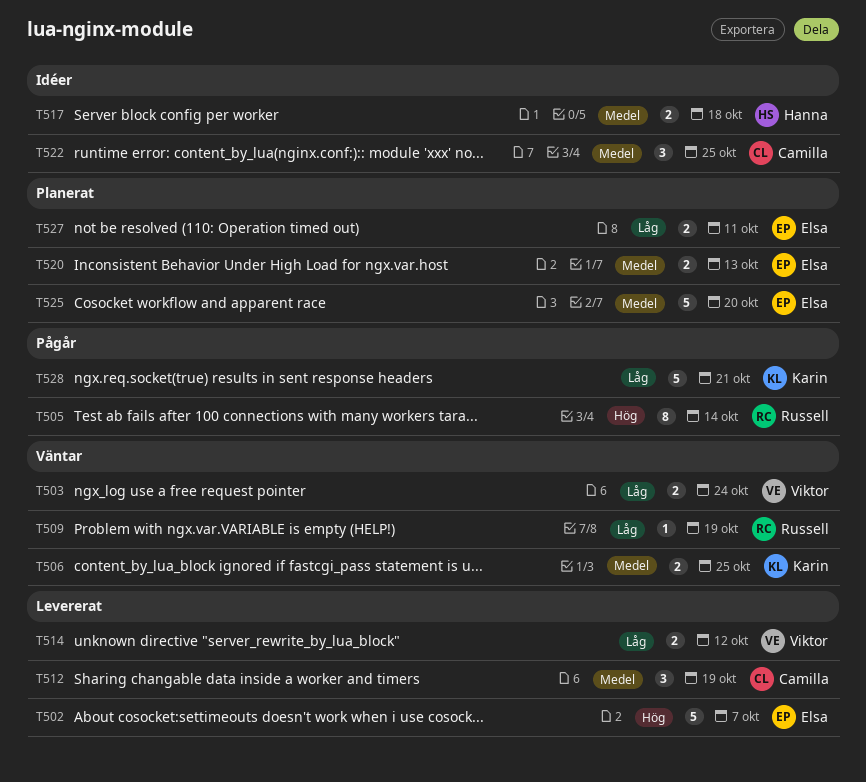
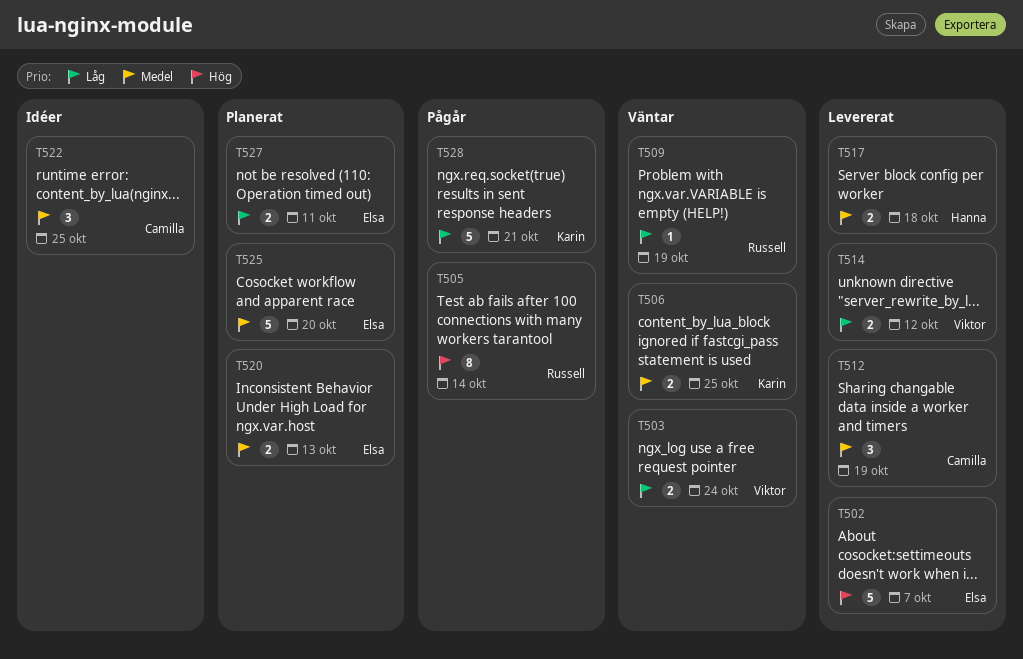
T517, status: Idéer -> Levererat

